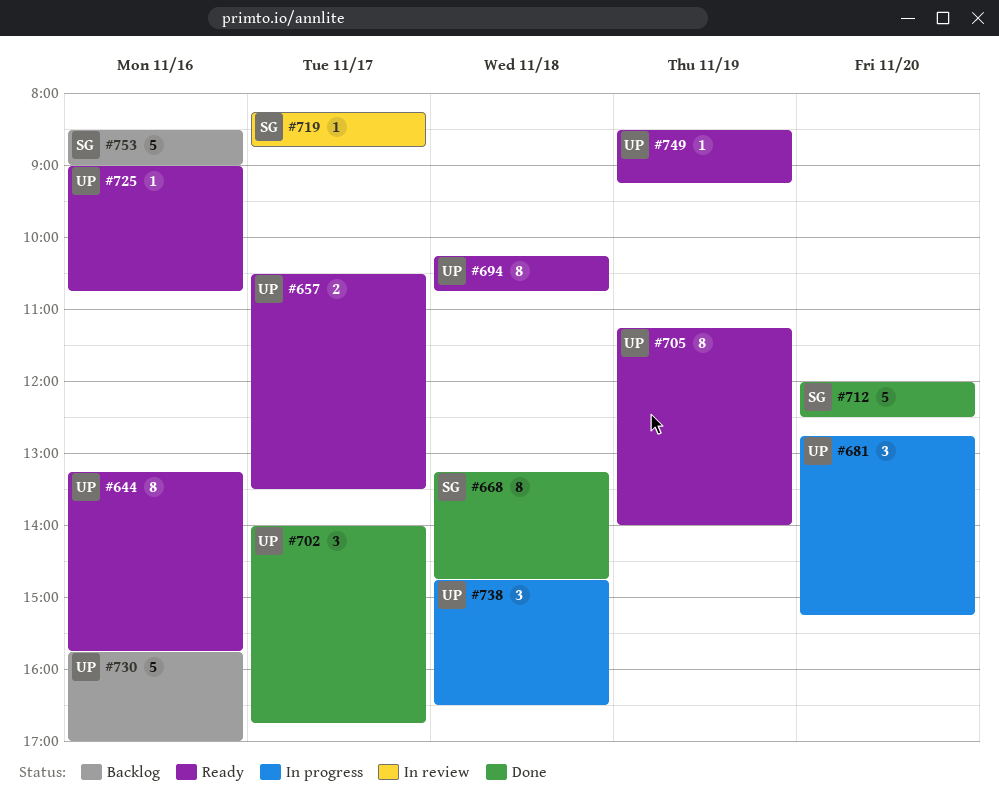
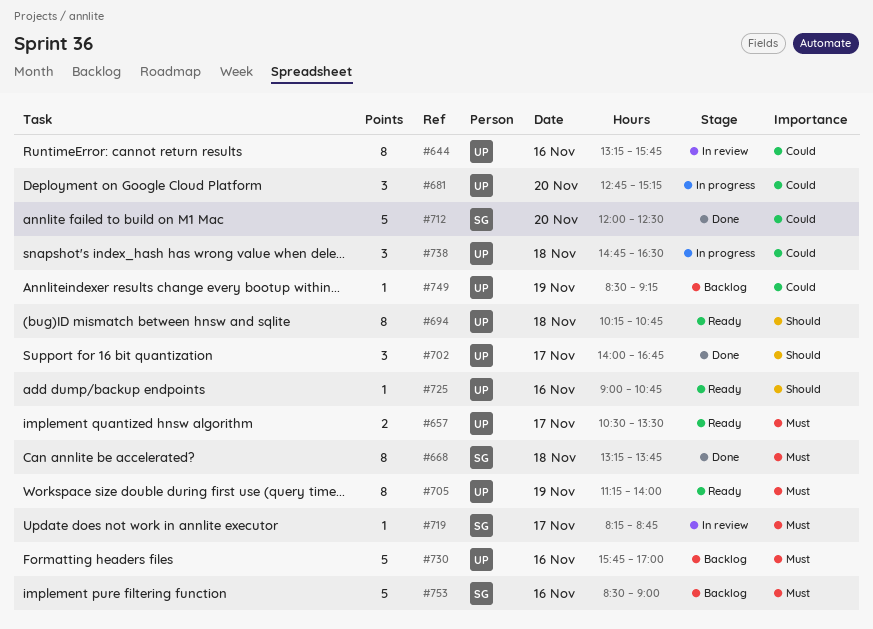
#644, status: Ready -> In review
#668, ends: 14:45 -> 13:45
#749, status: Ready -> Backlog

